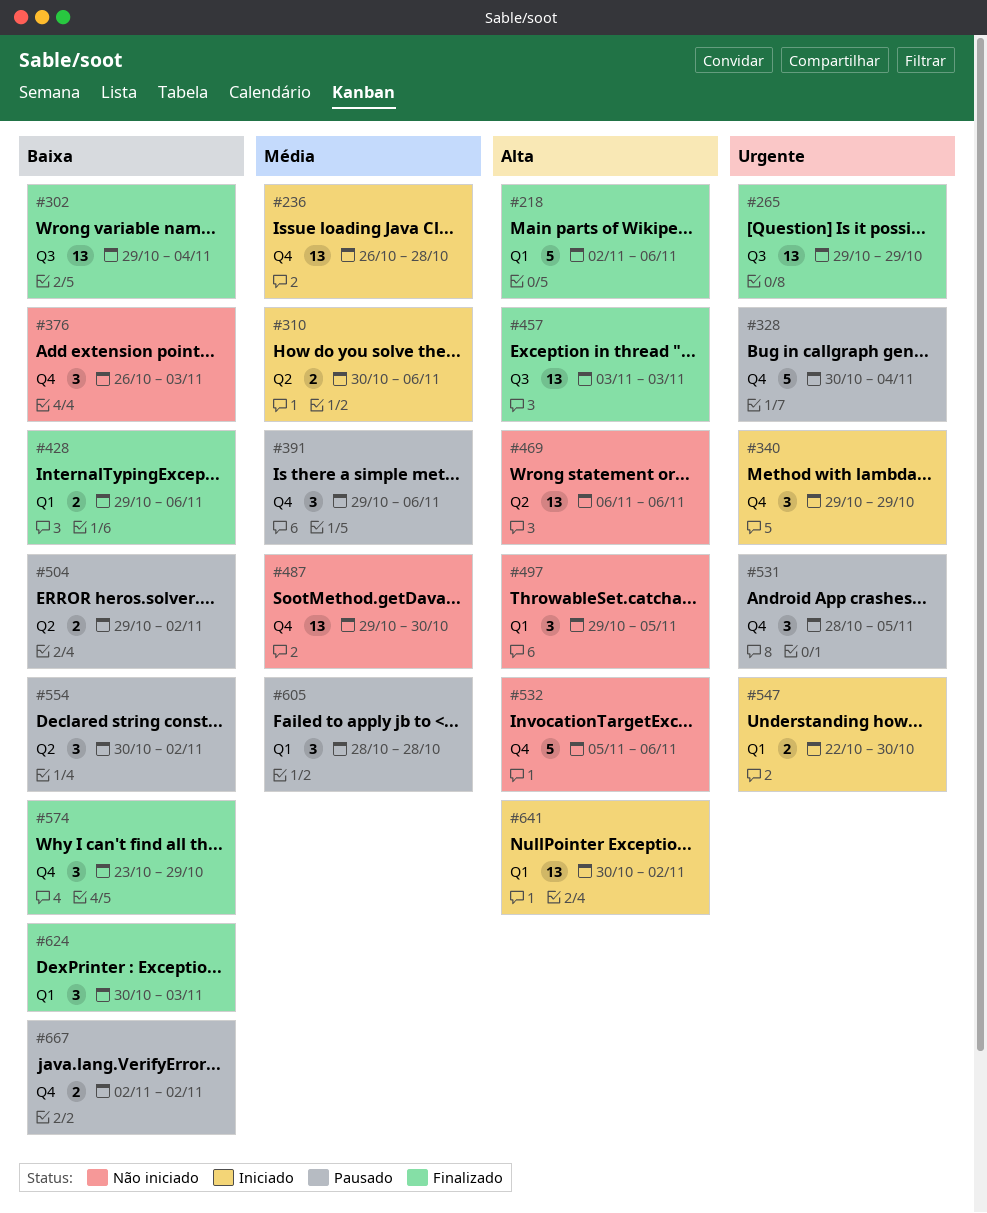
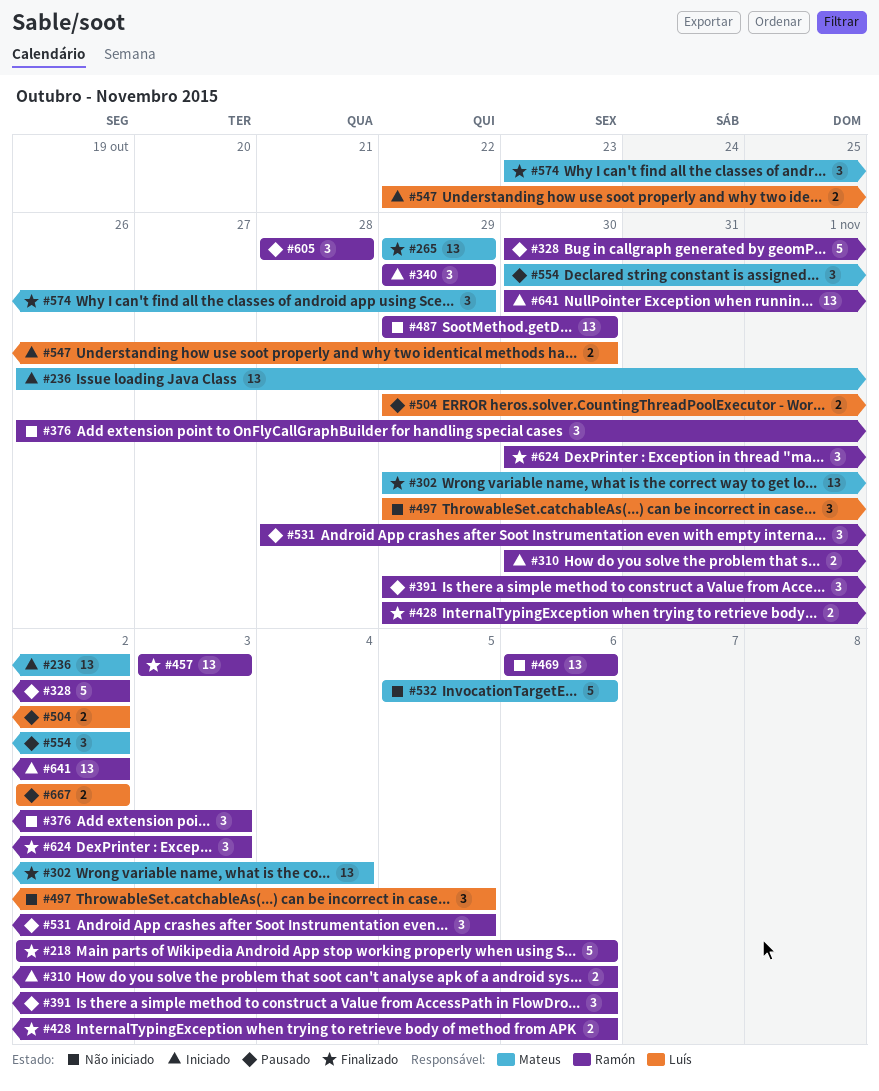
#236, due: Oct 28 -> Nov 2
#328, due: Nov 4 -> Nov 2

